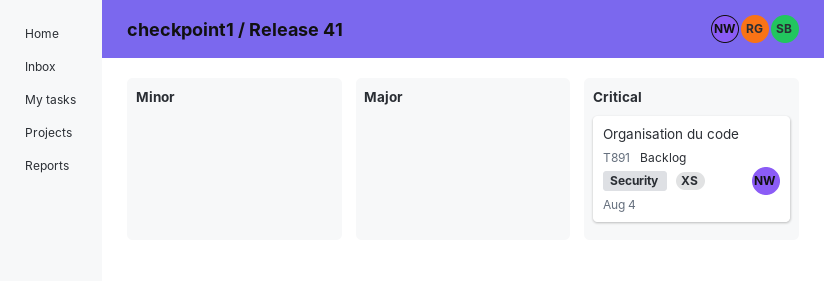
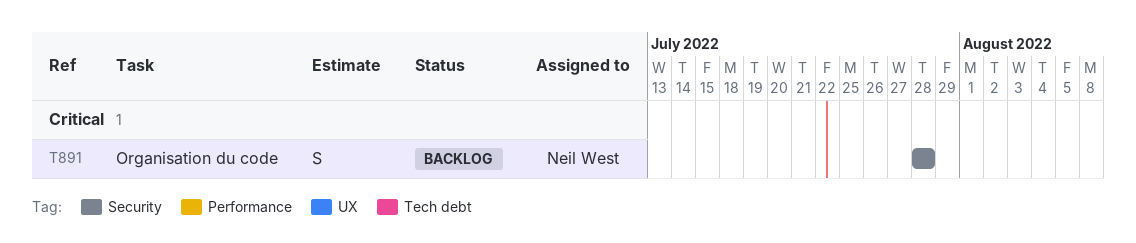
T891, estimate: XS -> S
T891, due: Aug 4 -> Jul 28

